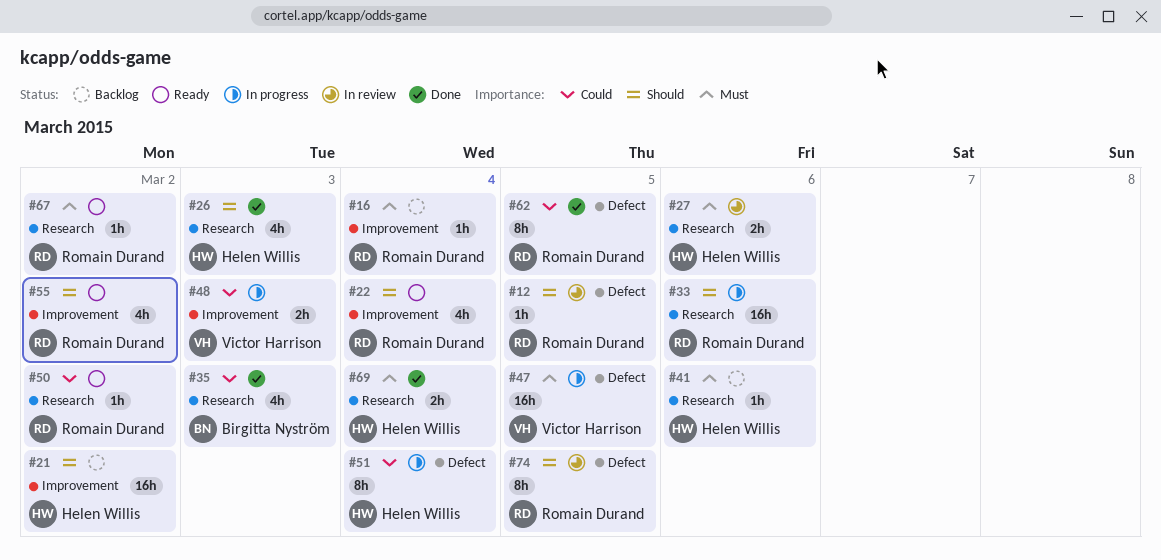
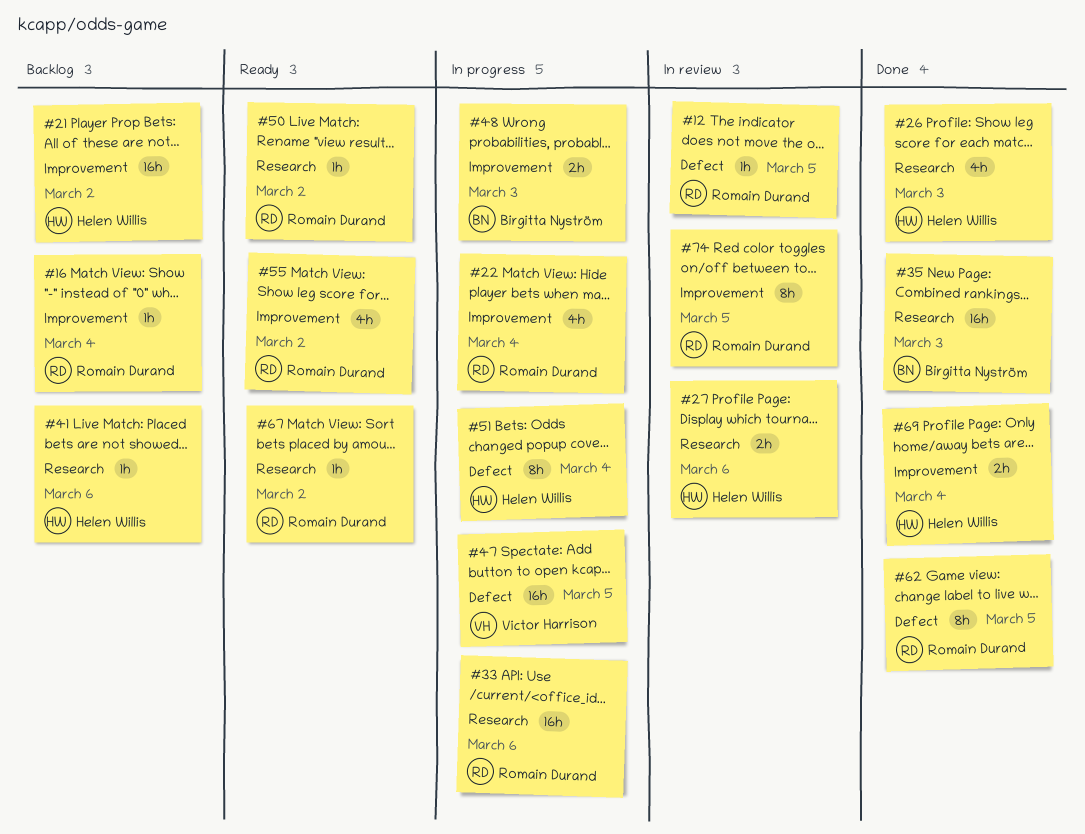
#22, status: Ready -> In progress
#35, estimate: 4h -> 16h
#48, owner: Victor Harrison -> Birgitta Nyström
#69, label: Research -> Improvement
#74, label: Defect -> Improvement

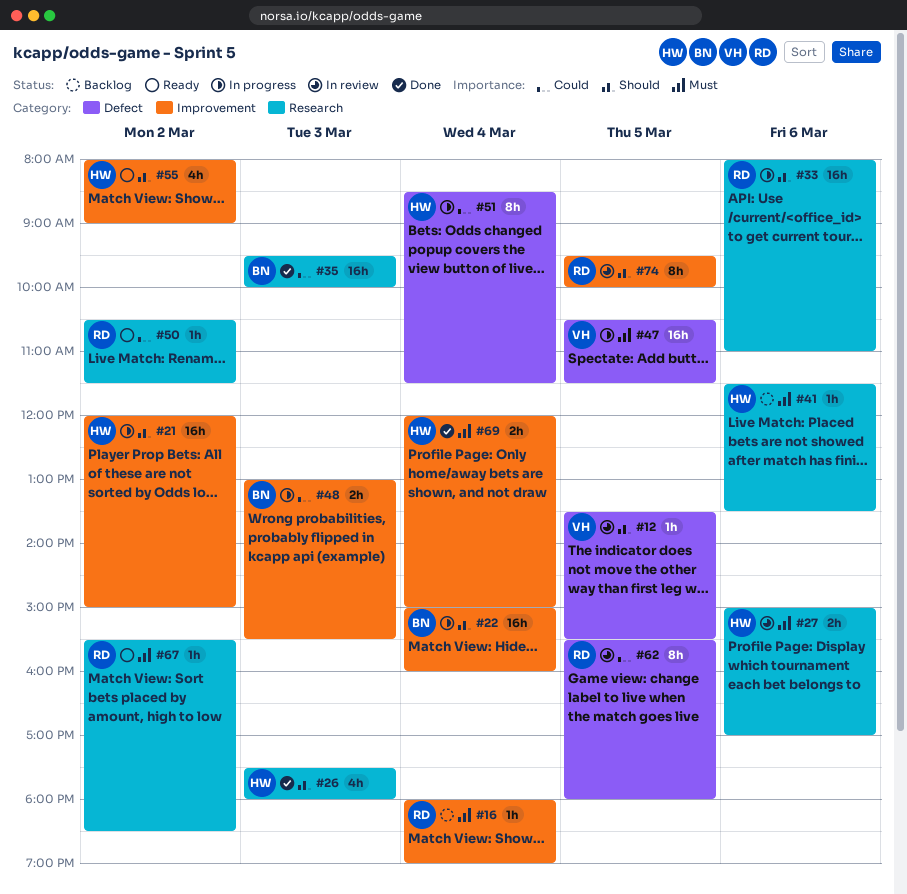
#12, owner: Romain Durand -> Victor Harrison
#21, status: Backlog -> In progress
#22, owner: Romain Durand -> Birgitta Nyström
#22, estimate: 4h -> 16h
#55, owner: Romain Durand -> Helen Willis
#62, status: Done -> In review

